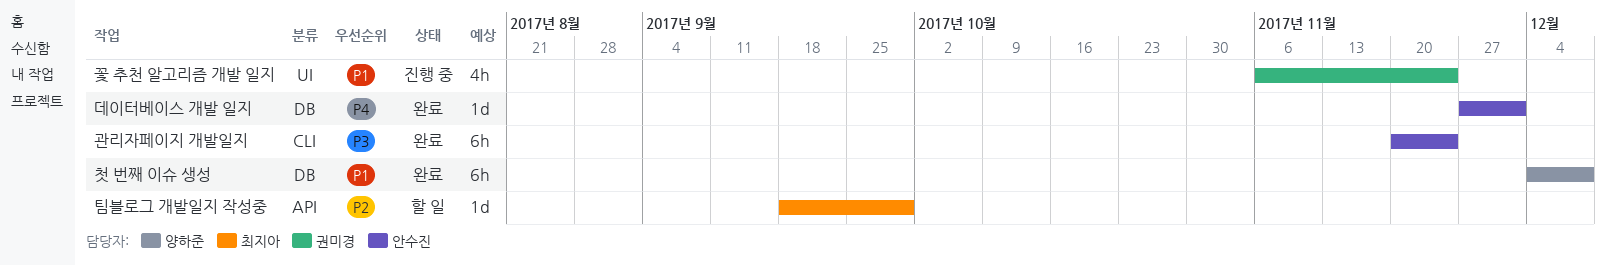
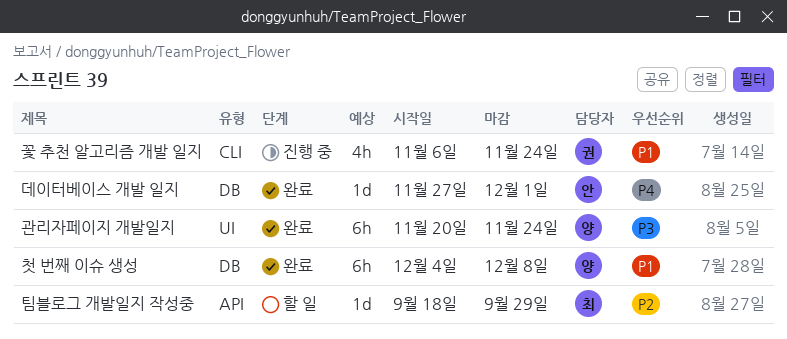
관리자페이지 개발일지, owner: 안수진 -> 양하준
관리자페이지 개발일지, label: CLI -> UI
꽃 추천 알고리즘 개발 일지, label: UI -> CLI

